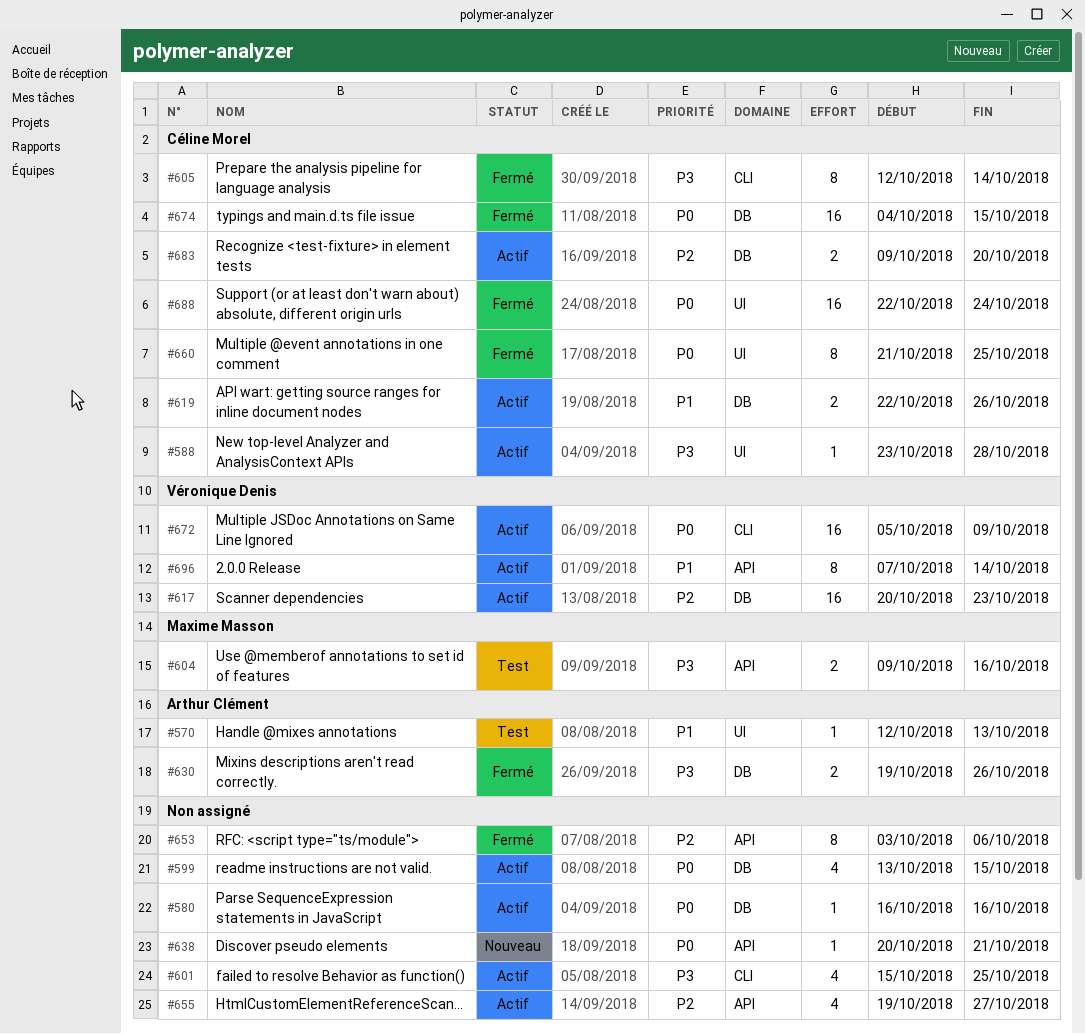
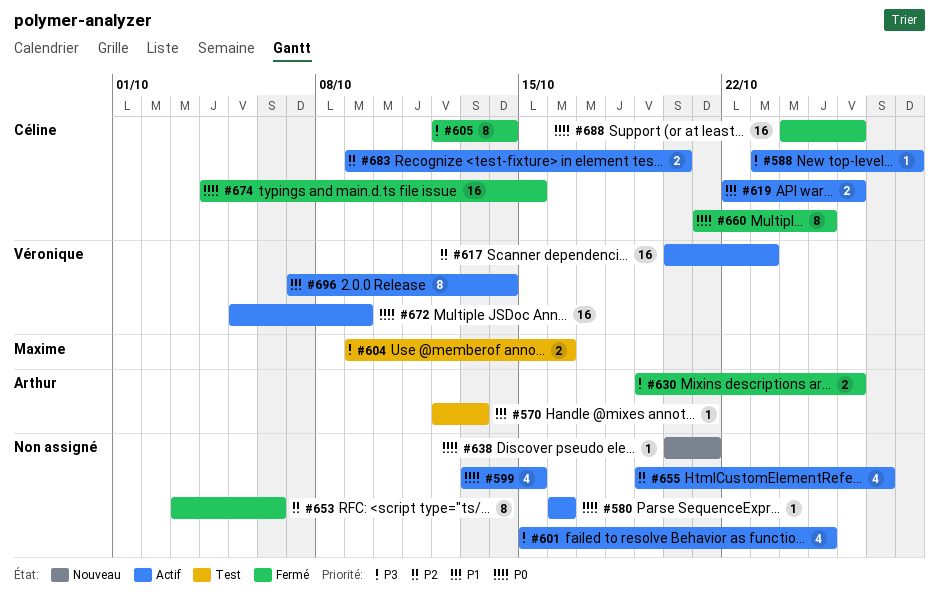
#688, start: Oct 22 -> Oct 24
#688, due: Oct 24 -> Oct 26

